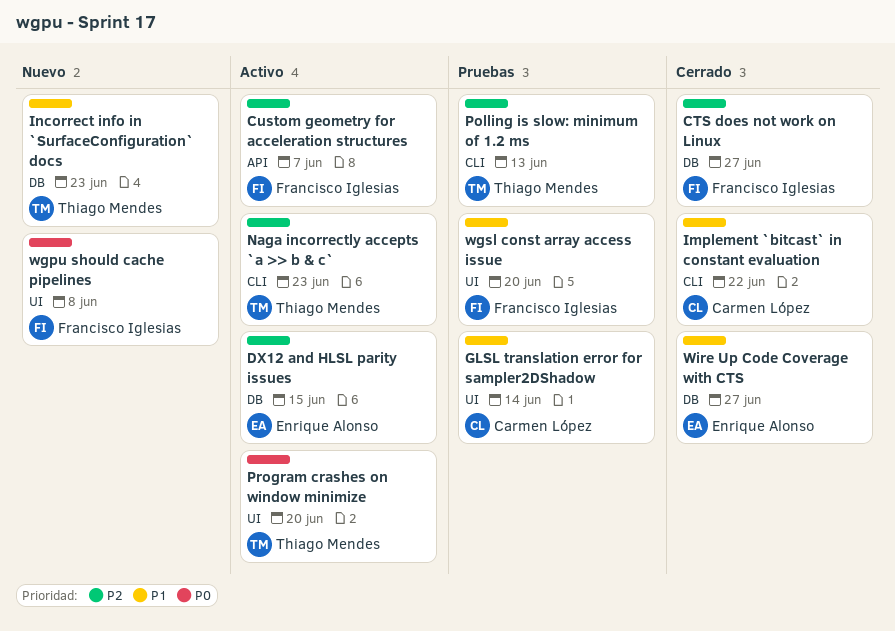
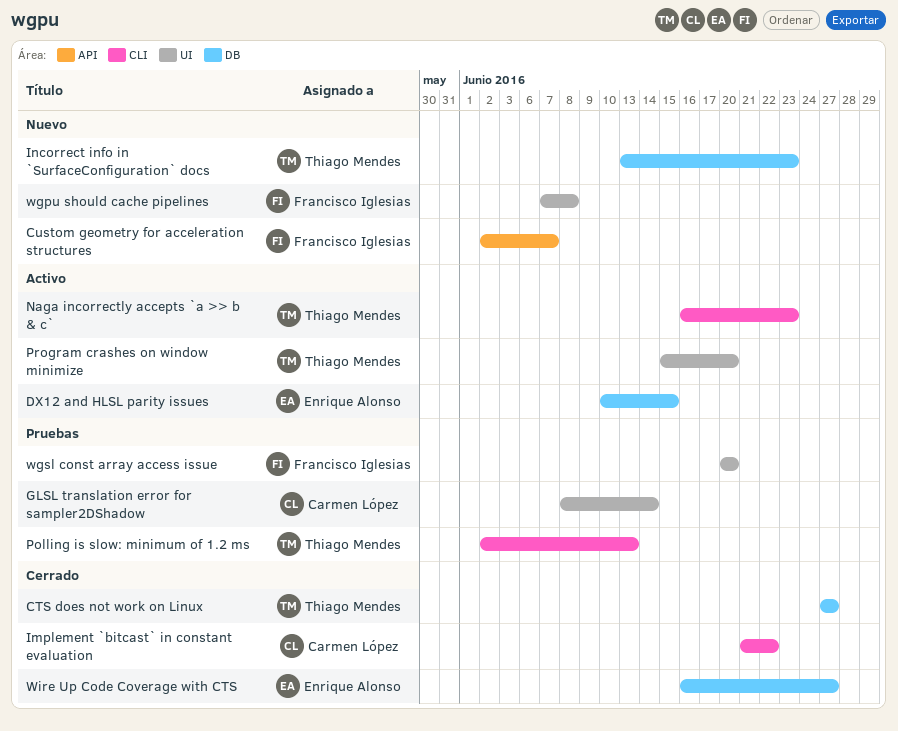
CTS does not work on Linux, owner: Francisco Iglesias -> Thiago Mendes
Custom geometry for acceleration structures, status: Activo -> Nuevo

